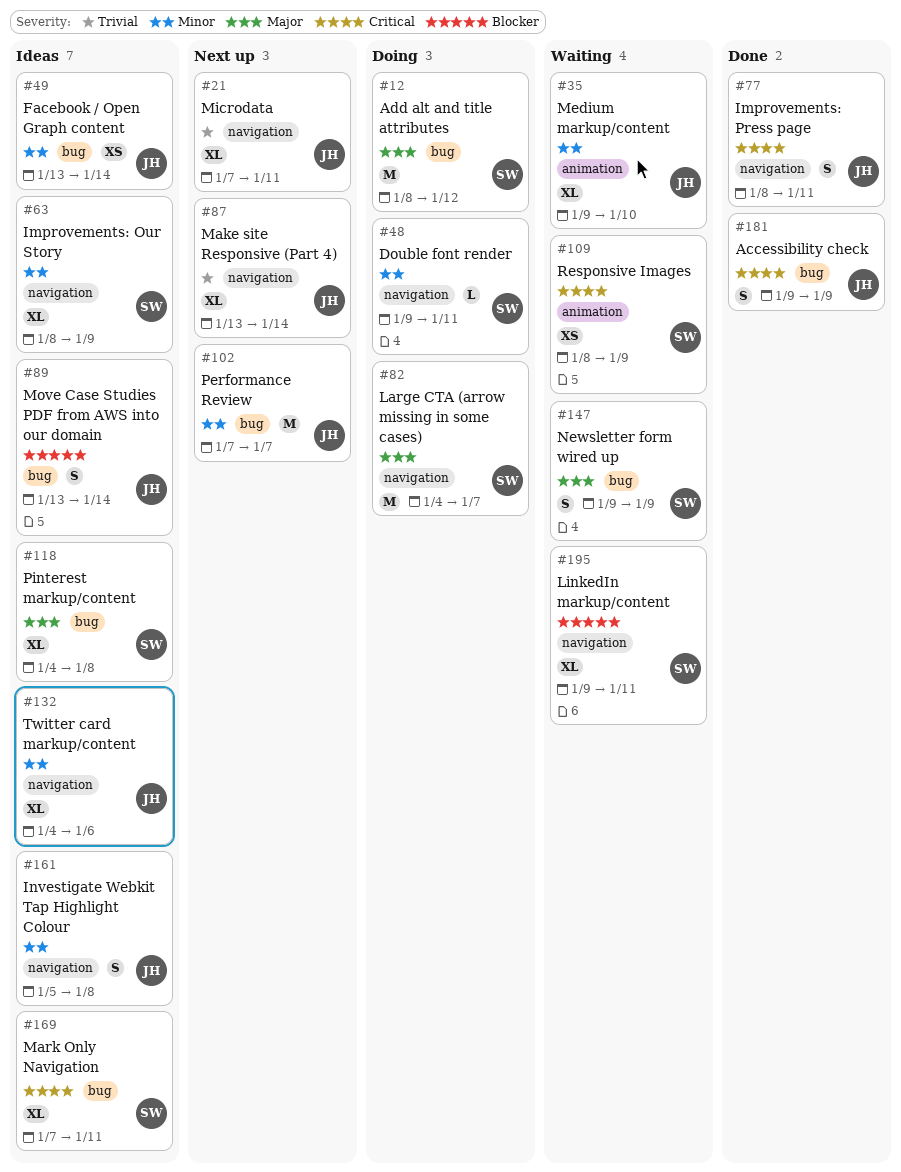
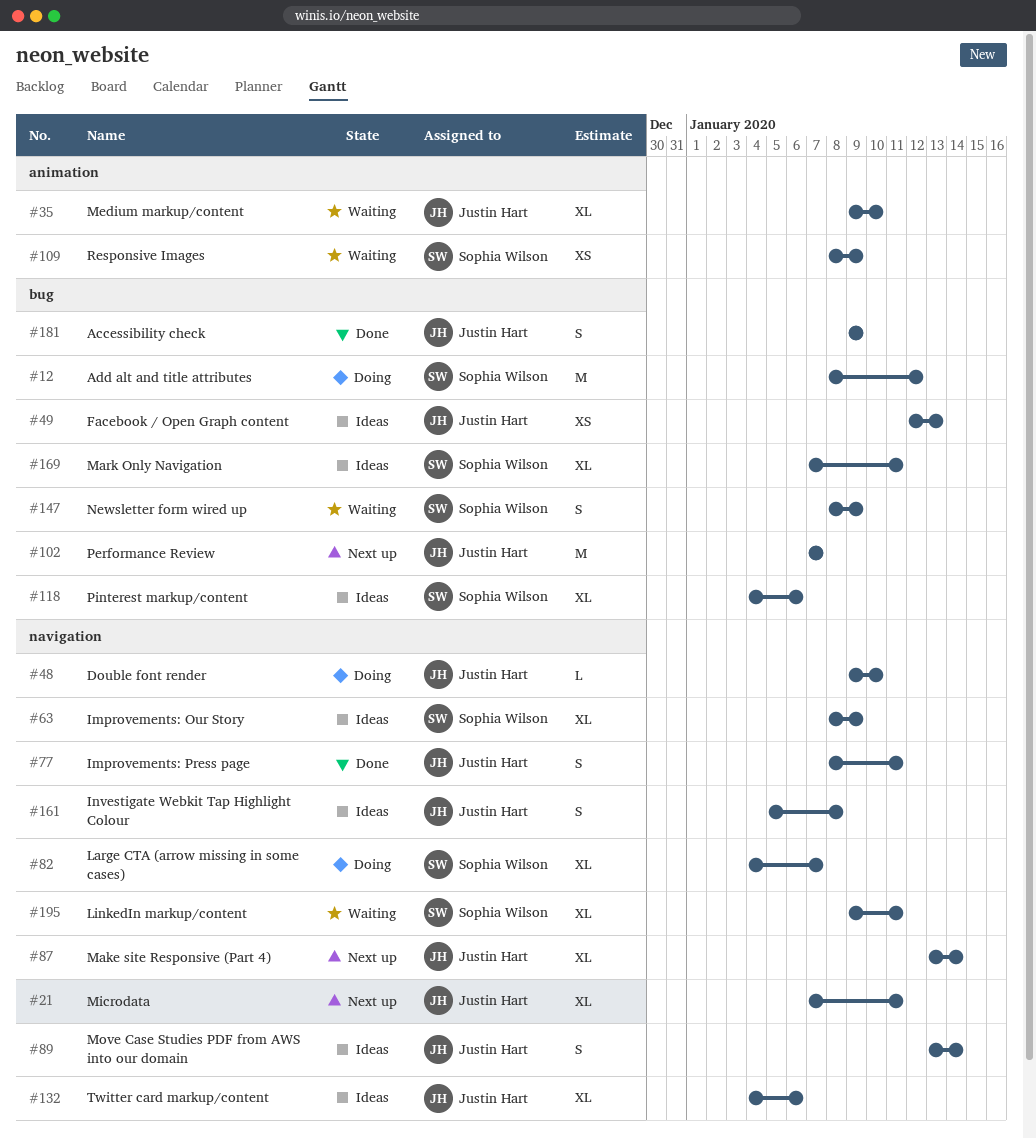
#48, owner: Sophia Wilson -> Justin Hart
#48, due: Jan 11 -> Jan 10
#49, start: Jan 13 -> Jan 12
#49, due: Jan 14 -> Jan 13
#82, estimate: M -> XL
#89, label: bug -> navigation
#118, due: Jan 8 -> Jan 6
#147, start: Jan 9 -> Jan 8

